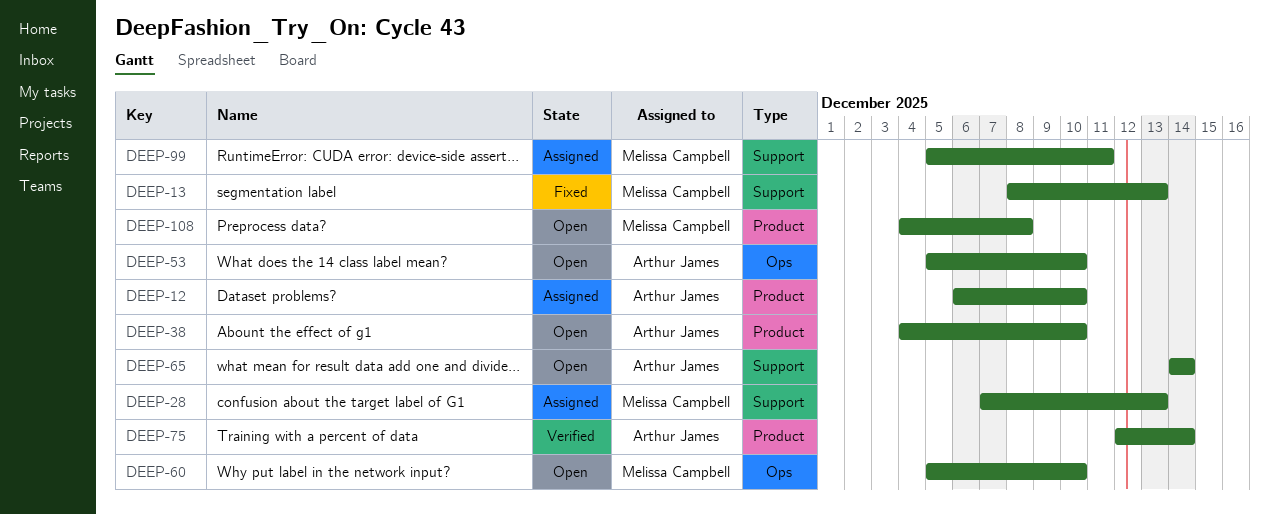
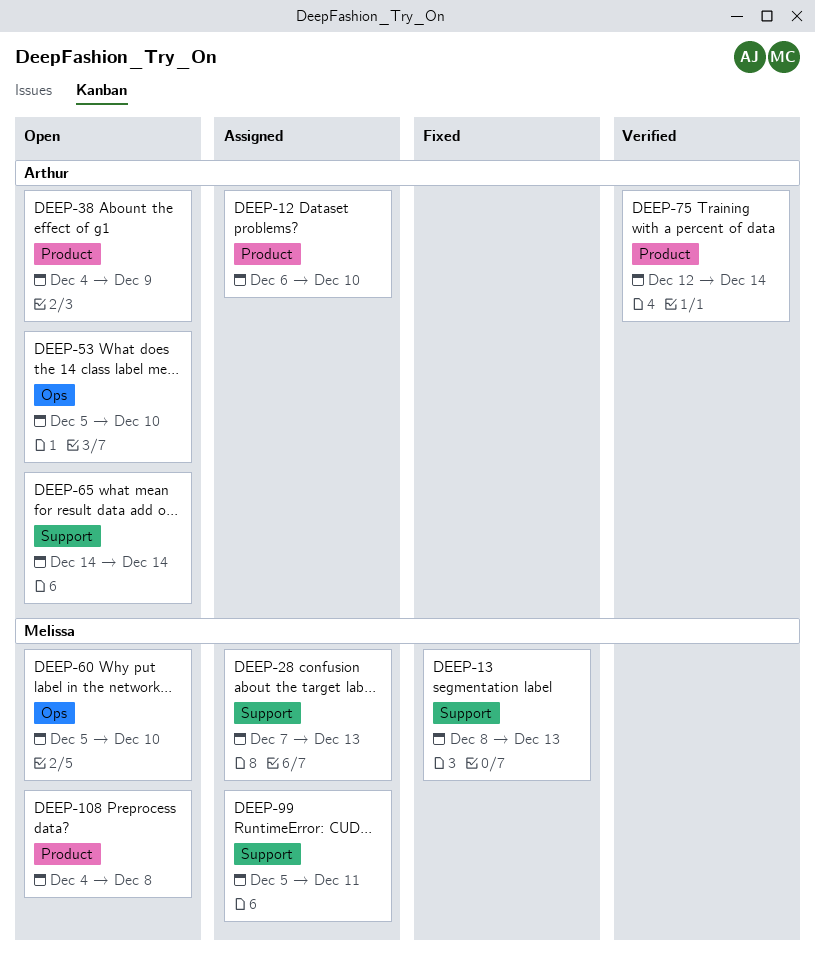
DEEP-38, due: Dec 10 -> Dec 9

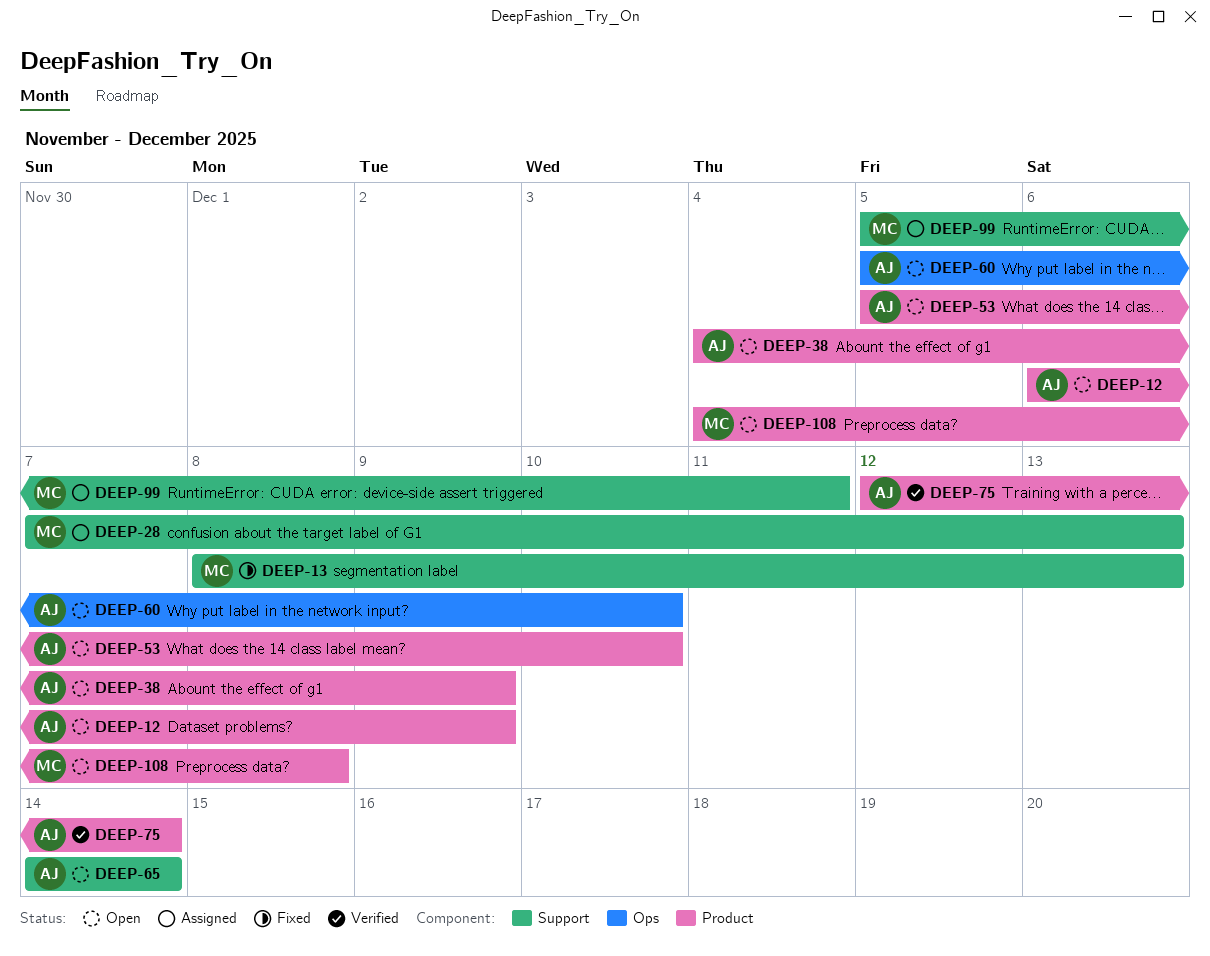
DEEP-12, status: Assigned -> Open
DEEP-12, due: Dec 10 -> Dec 9
DEEP-53, label: Ops -> Product
DEEP-60, owner: Melissa -> Arthur

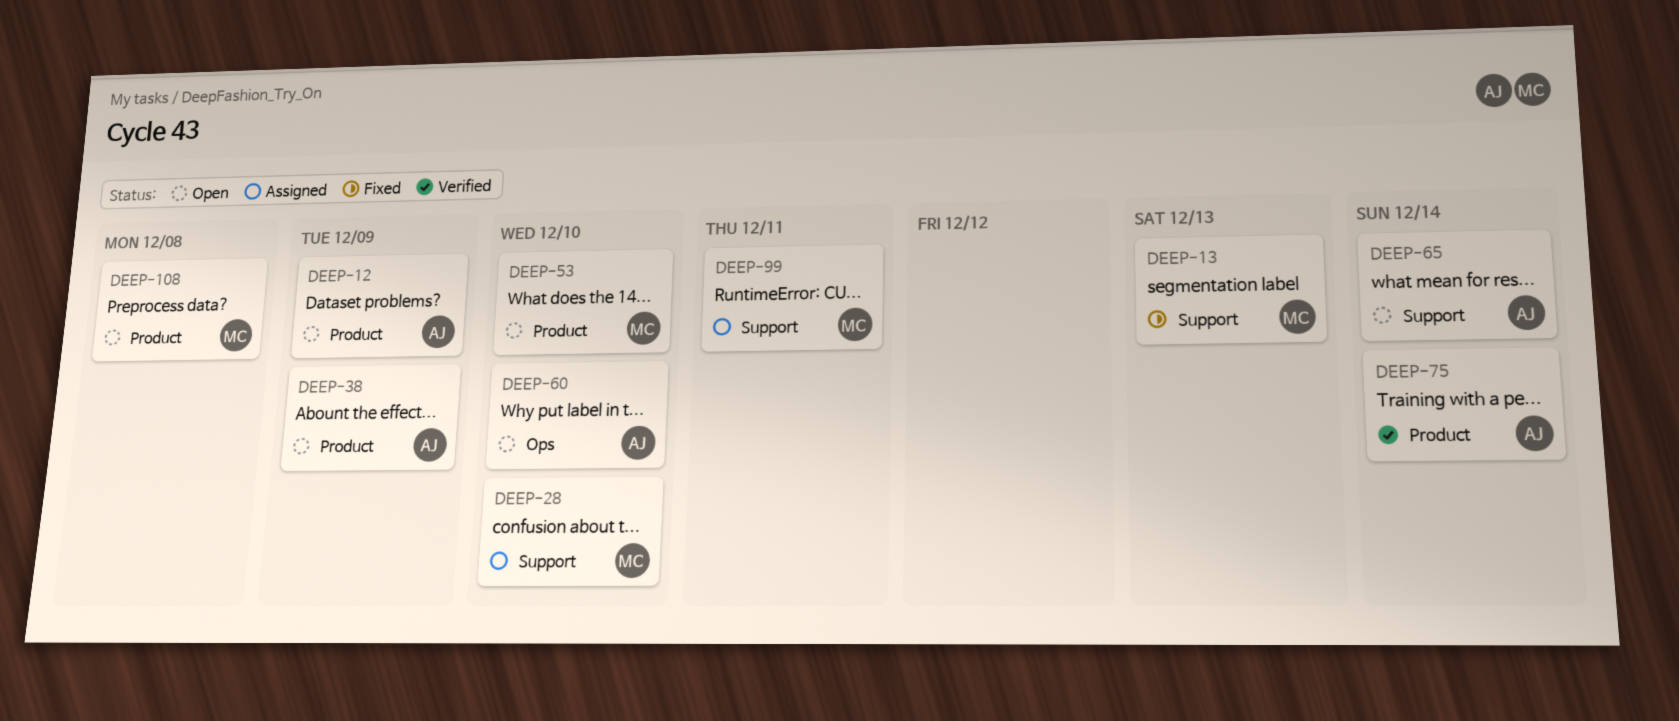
DEEP-28, due: Dec 13 -> Dec 10
DEEP-53, owner: AJ -> MC

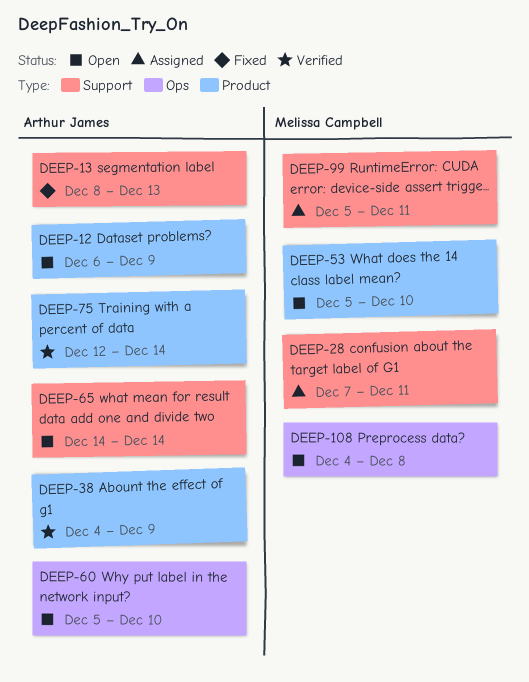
DEEP-13, owner: Melissa Campbell -> Arthur James
DEEP-28, due: Dec 10 -> Dec 11
DEEP-38, status: Open -> Verified
DEEP-108, label: Product -> Ops

